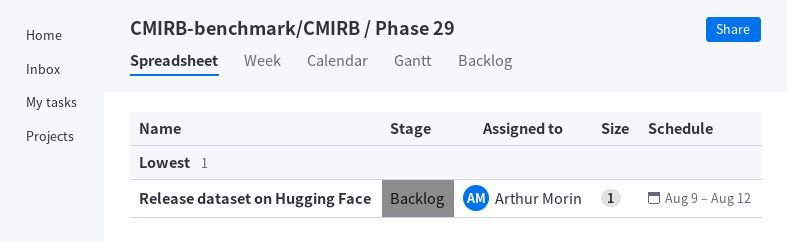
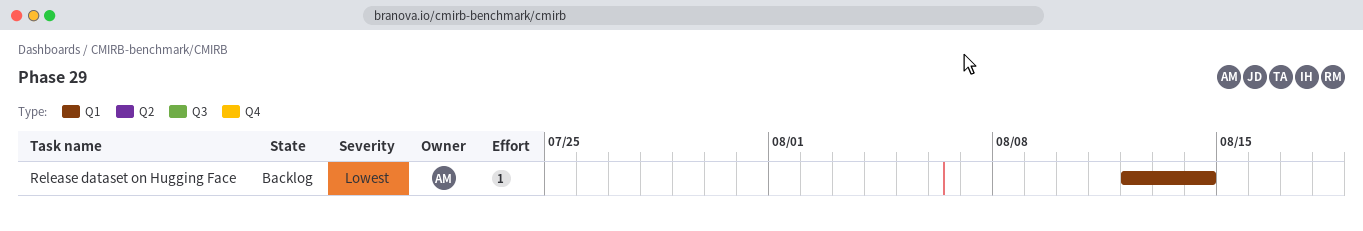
Release dataset on Hugging Face, start: Aug 9 -> Aug 12
Release dataset on Hugging Face, due: Aug 12 -> Aug 14

